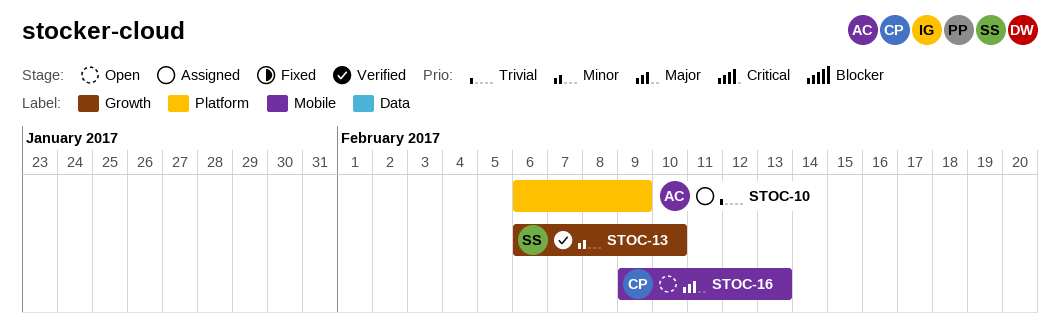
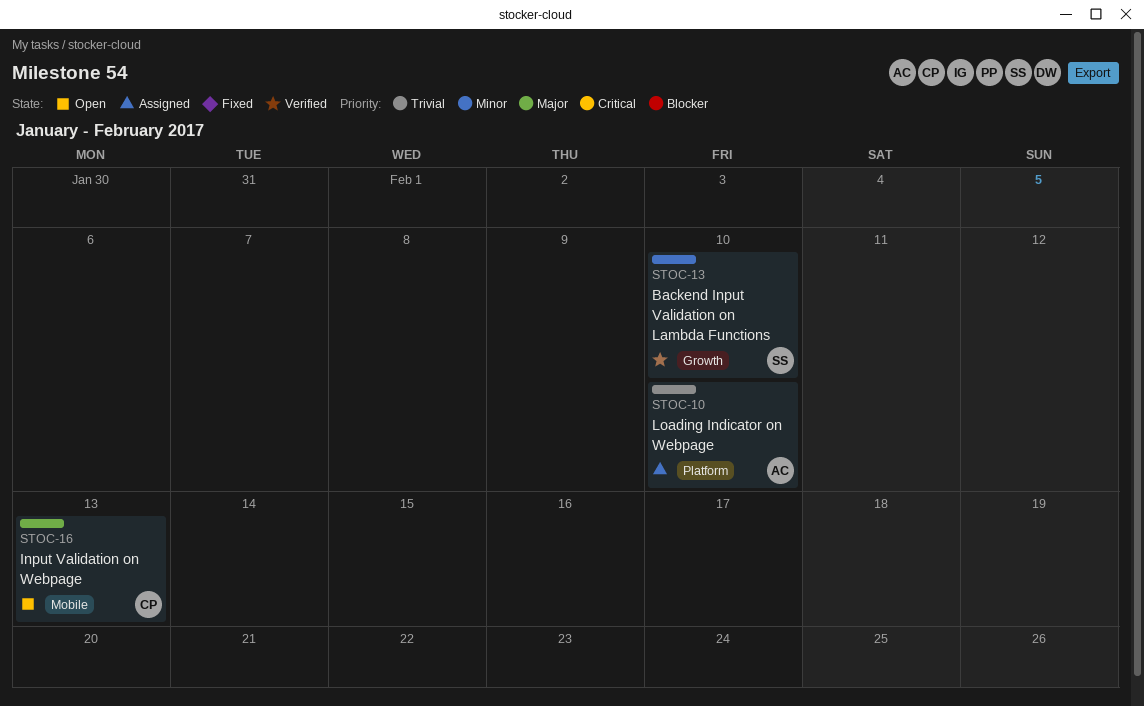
STOC-10, due: Feb 9 -> Feb 10

